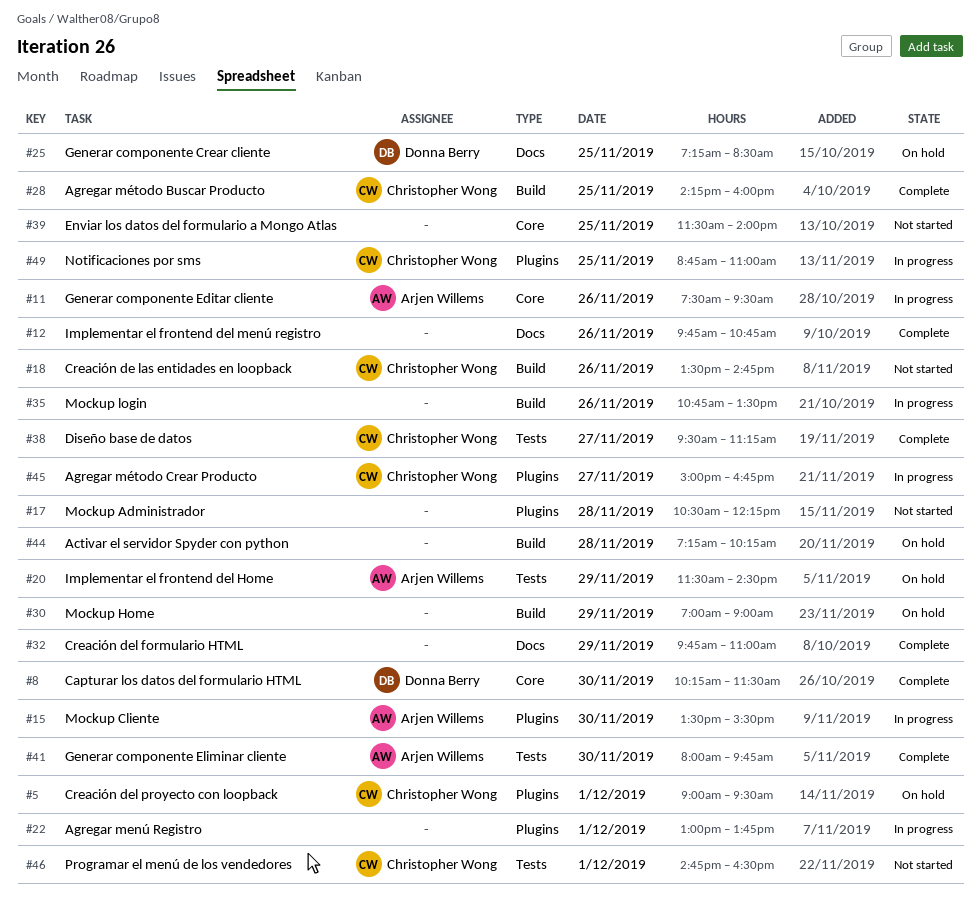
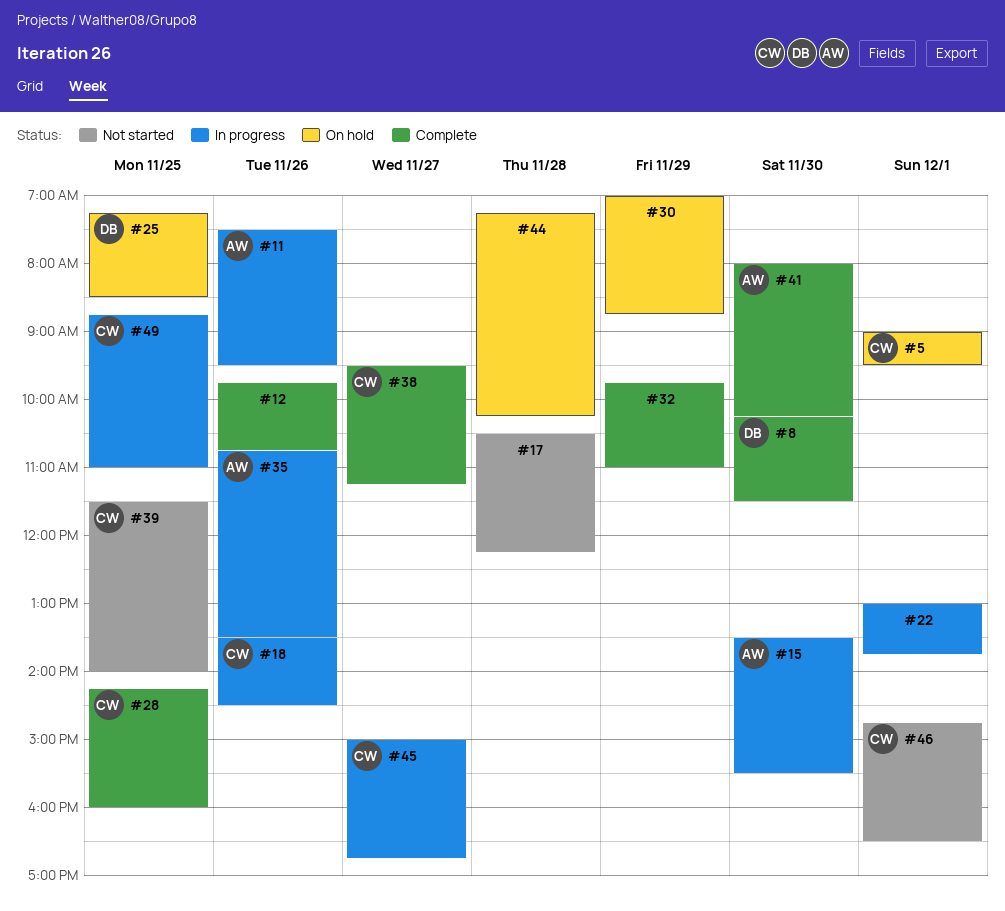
#18, status: Not started -> In progress
#18, ends: 14:45 -> 14:30
#20: present -> none
#30, ends: 09:00 -> 08:45
#35, owner: none -> Arjen Willems
#39, owner: none -> Christopher Wong
#41, ends: 09:45 -> 10:15

